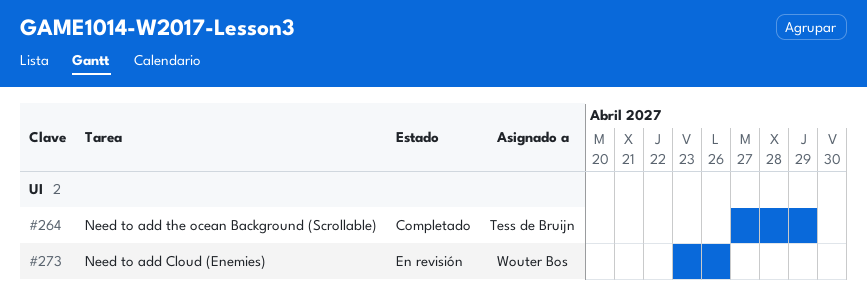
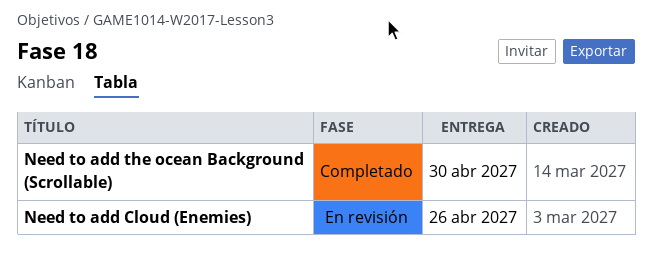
Need to add the ocean Background (Scrollable), due: Apr 29 -> Apr 30

